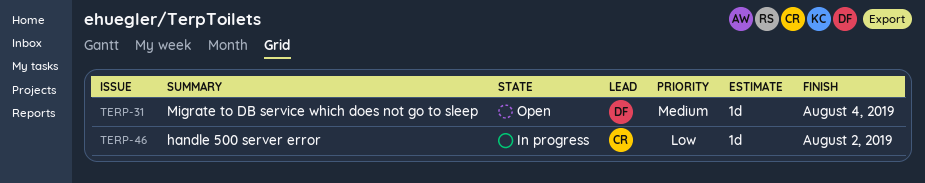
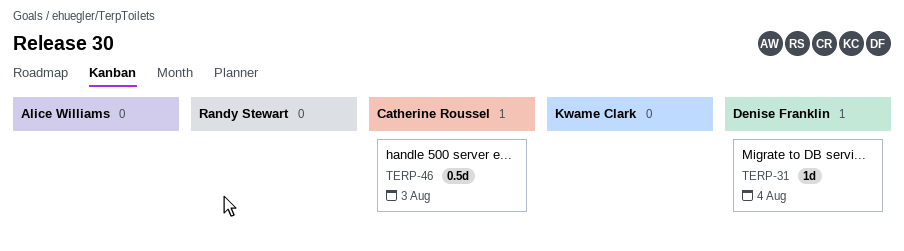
TERP-46, estimate: 1d -> 0.5d
TERP-46, due: Aug 2 -> Aug 3

